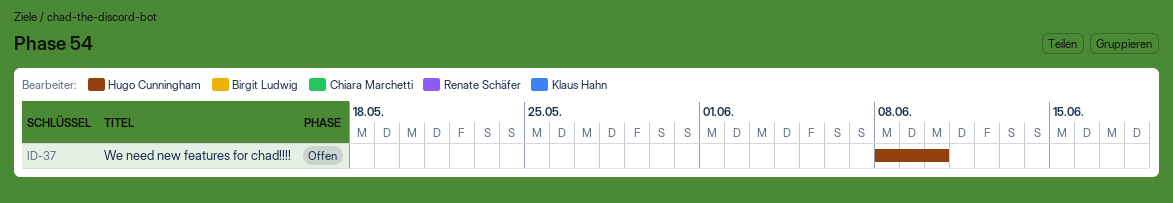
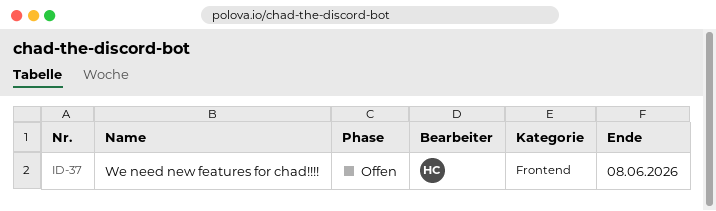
ID-37, due: Jun 10 -> Jun 8

